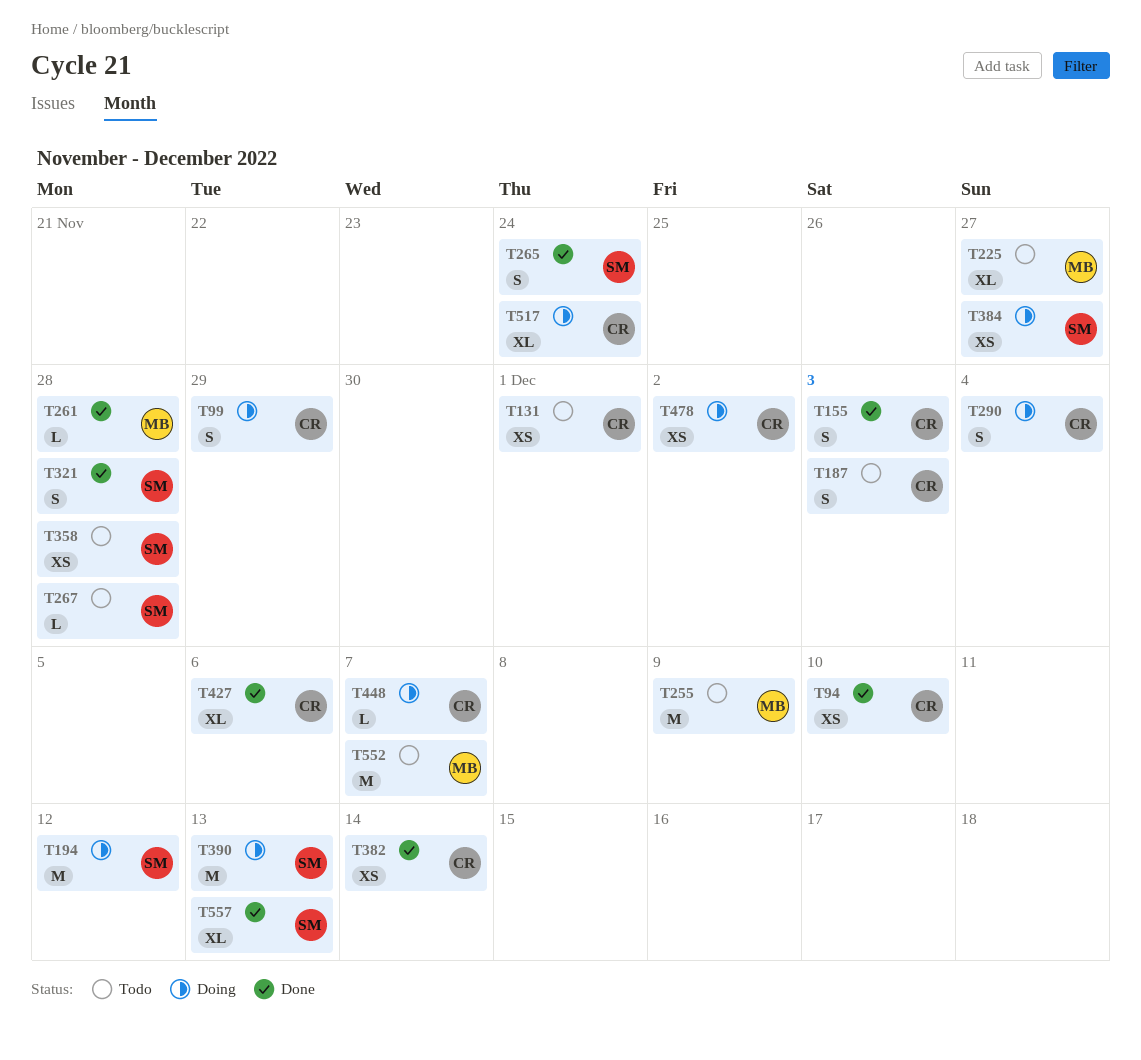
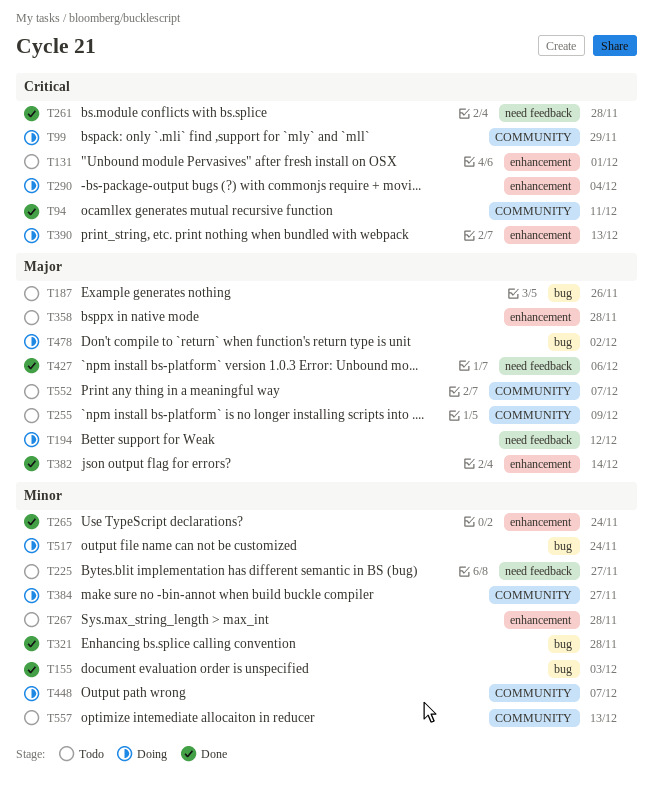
T94, due: Dec 10 -> Dec 11
T187, due: Dec 3 -> Nov 26
T557, status: Done -> Todo

